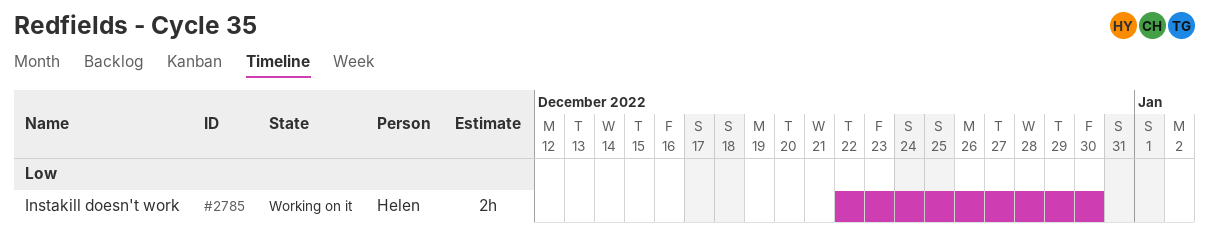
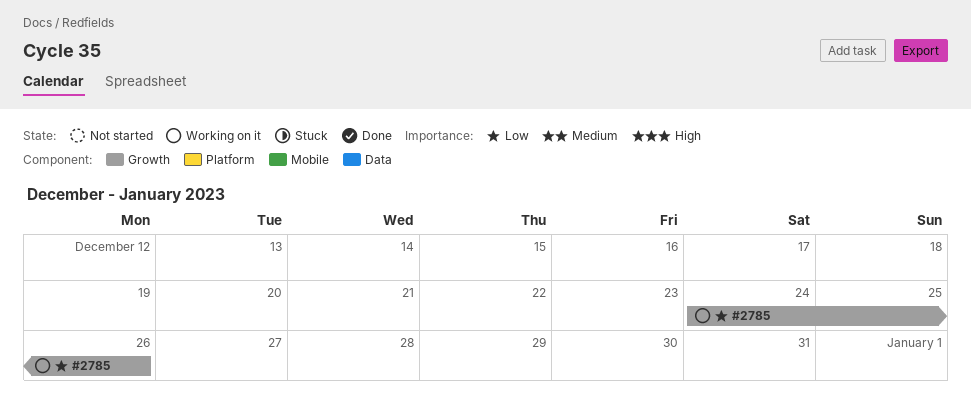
#2785, start: Dec 22 -> Dec 24
#2785, due: Dec 30 -> Dec 26

